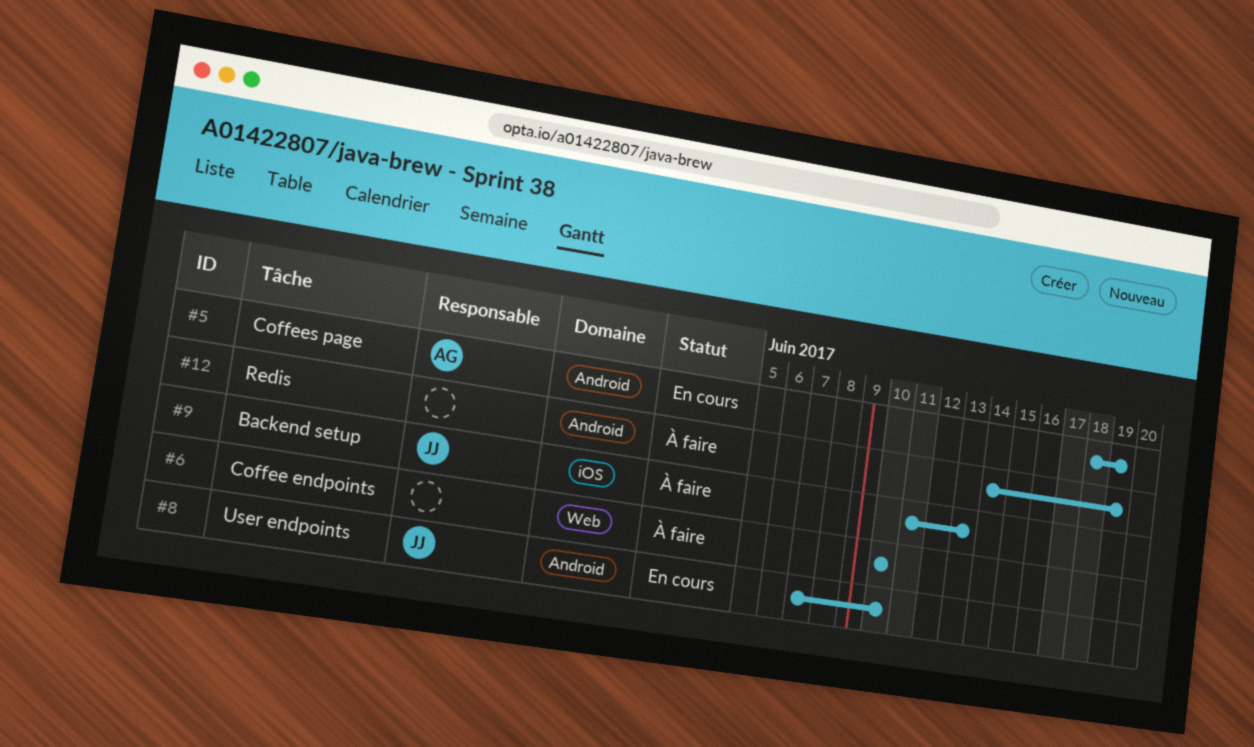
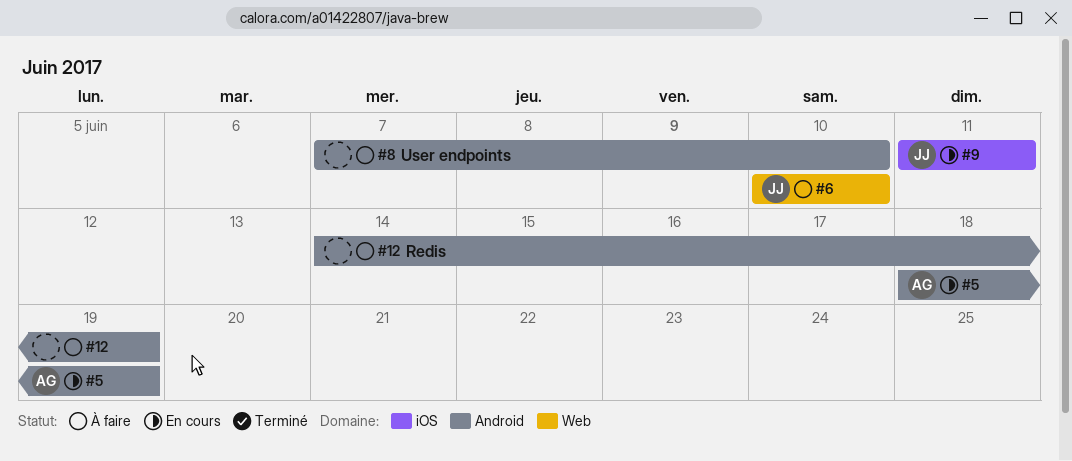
#6, owner: none -> JJ
#8, status: En cours -> À faire
#8, owner: JJ -> none
#9, status: À faire -> En cours
#9, due: Jun 13 -> Jun 11

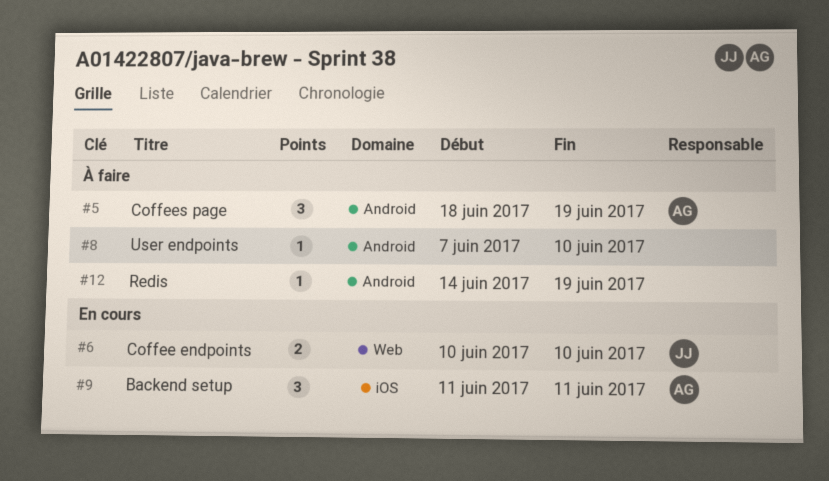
#5, status: En cours -> À faire
#6, status: À faire -> En cours
#9, owner: JJ -> AG

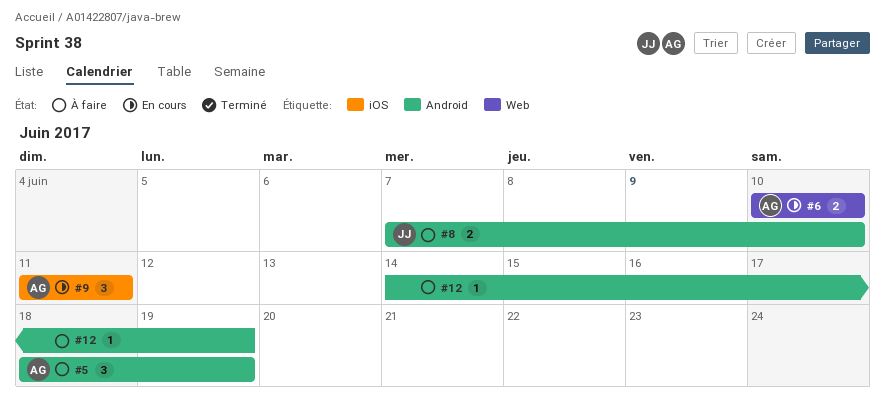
#6, owner: JJ -> AG
#8, owner: none -> JJ
#8, estimate: 1 -> 2

